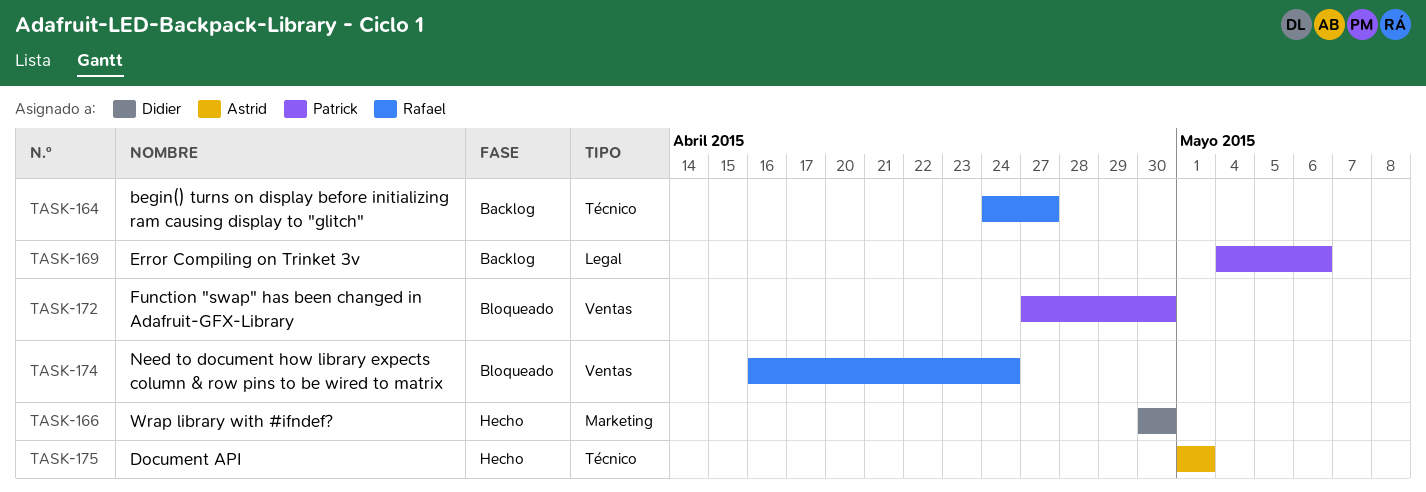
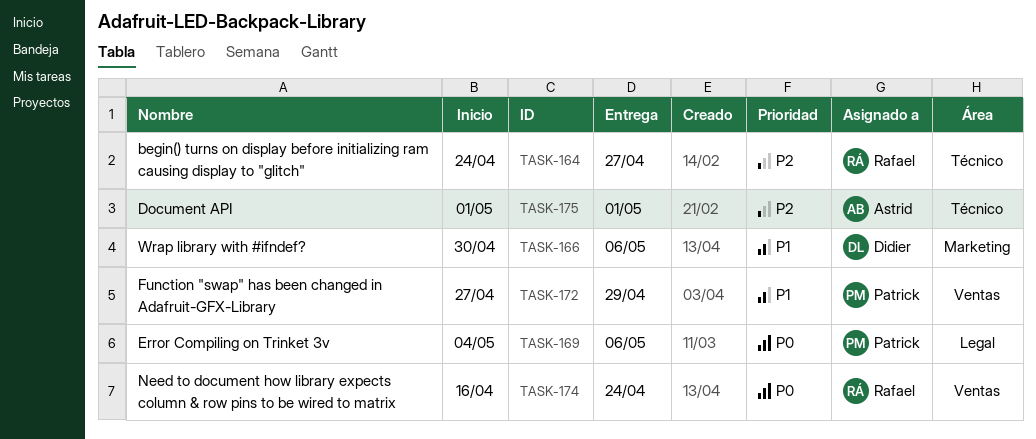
TASK-166, due: Apr 30 -> May 6
TASK-172, due: Apr 30 -> Apr 29

